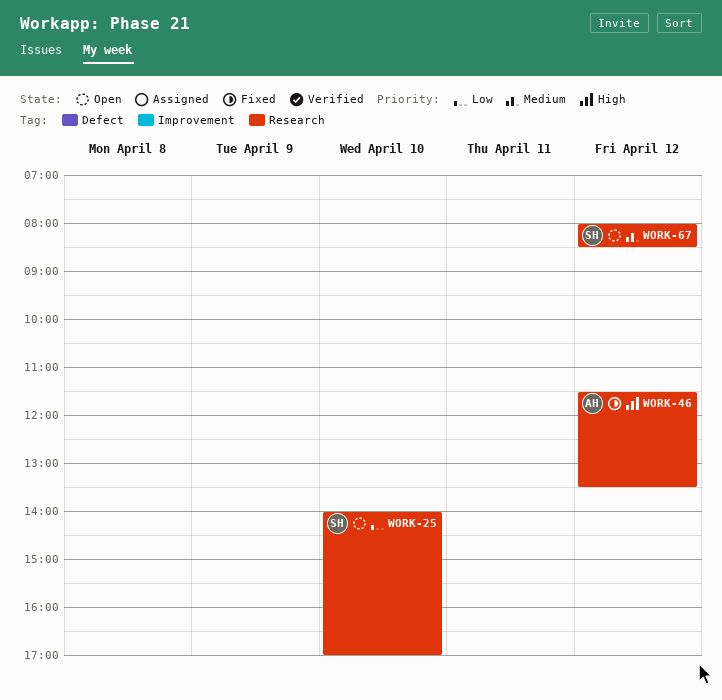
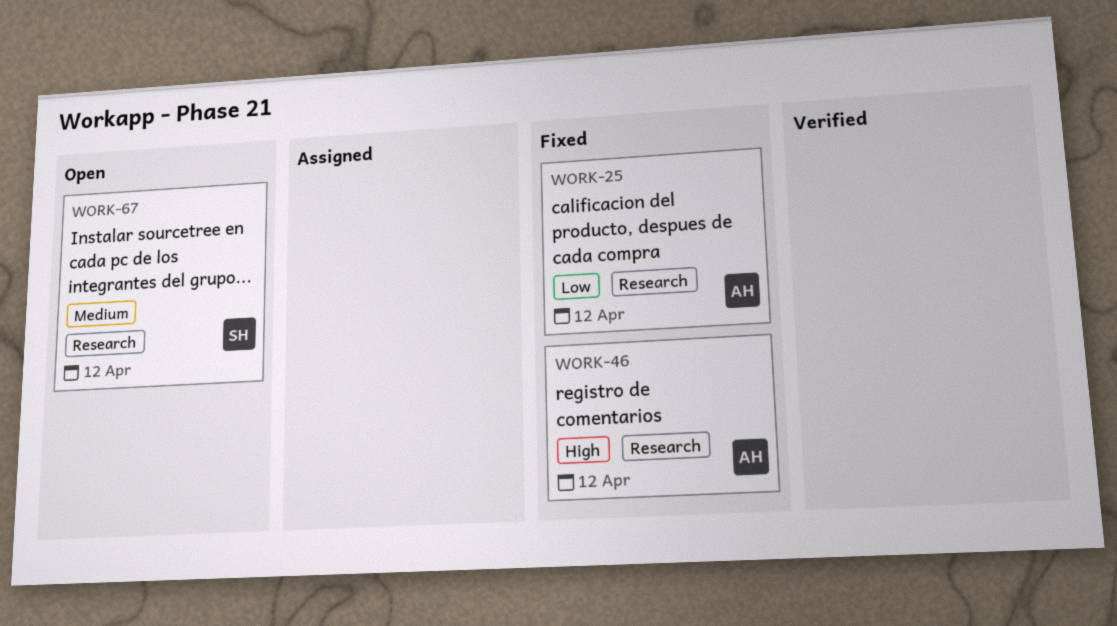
WORK-25, status: Open -> Fixed
WORK-25, owner: SH -> AH
WORK-25, day: Apr 10 -> Apr 12

